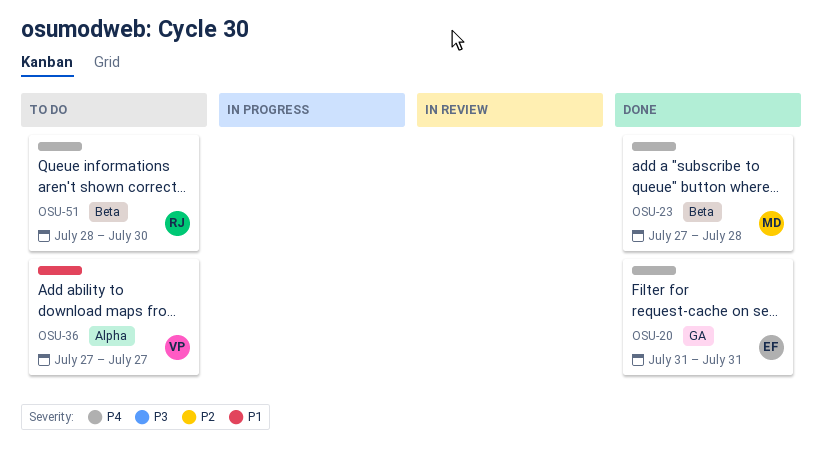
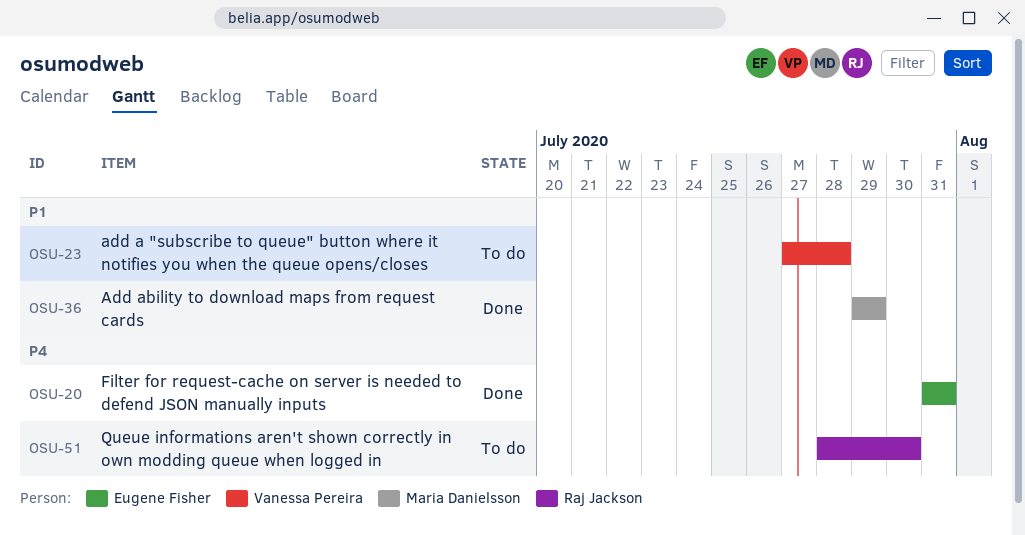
OSU-23, status: Done -> To do
OSU-23, owner: Maria Danielsson -> Vanessa Pereira
OSU-23, priority: P4 -> P1
OSU-36, status: To do -> Done
OSU-36, owner: Vanessa Pereira -> Maria Danielsson
OSU-36, start: Jul 27 -> Jul 29
OSU-36, due: Jul 27 -> Jul 29

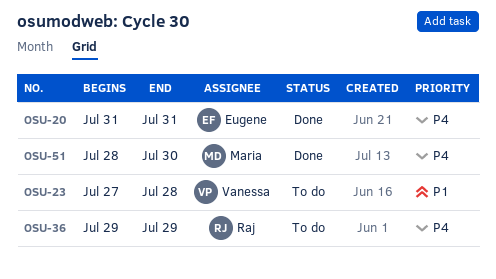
OSU-36, status: Done -> To do
OSU-36, owner: Maria Danielsson -> Raj Jackson
OSU-36, priority: P1 -> P4
OSU-51, status: To do -> Done
OSU-51, owner: Raj Jackson -> Maria Danielsson

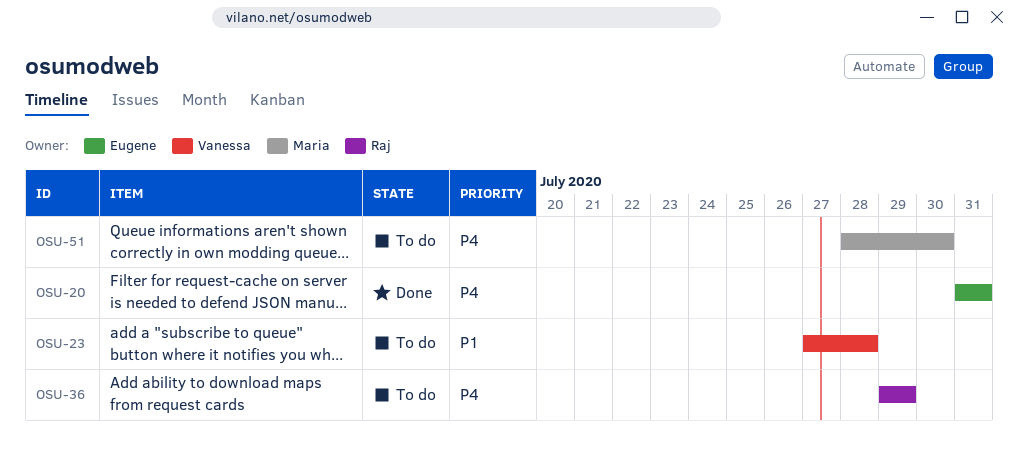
OSU-51, status: Done -> To do

